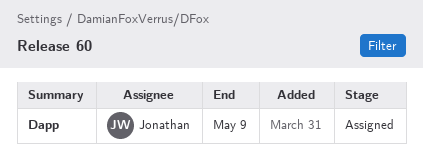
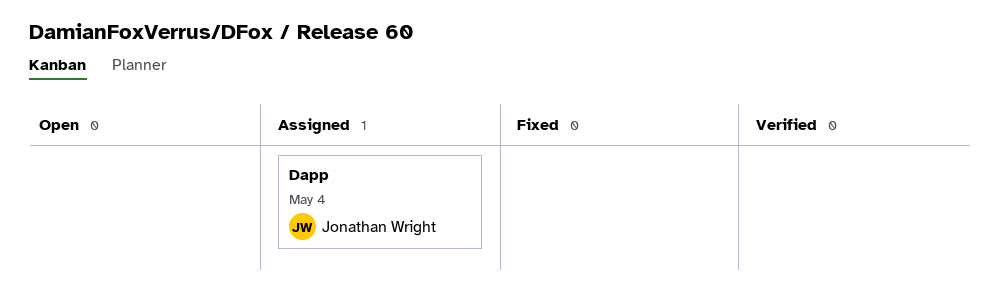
Dapp, due: May 9 -> May 4

